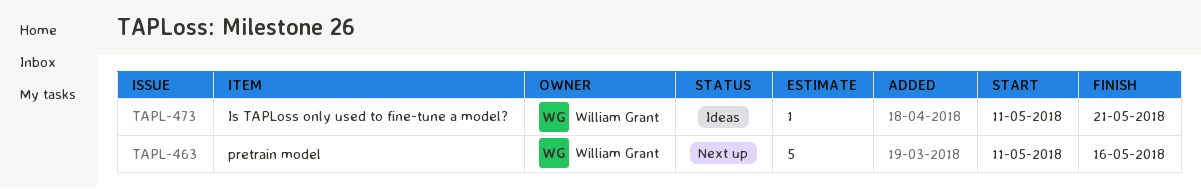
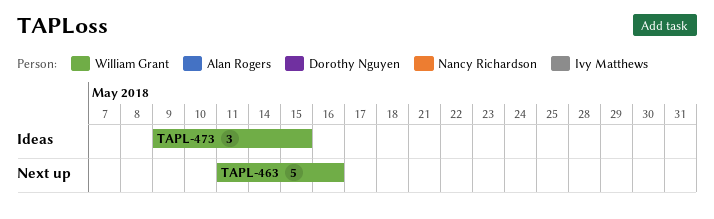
TAPL-473, estimate: 1 -> 3
TAPL-473, start: May 11 -> May 9
TAPL-473, due: May 21 -> May 15

